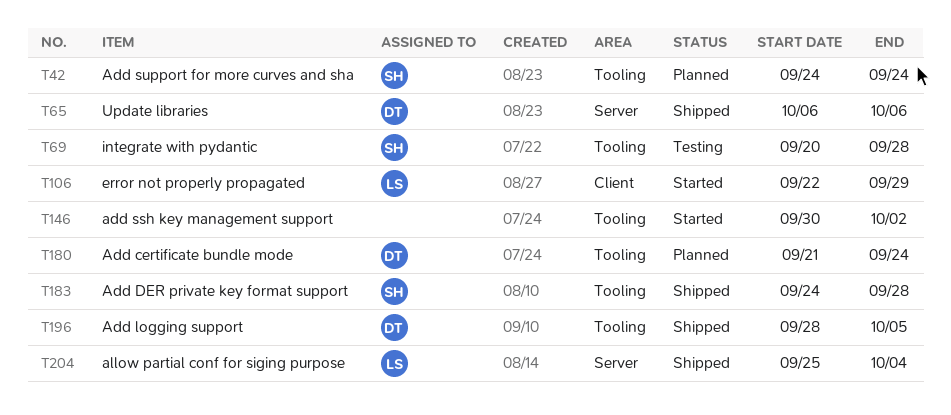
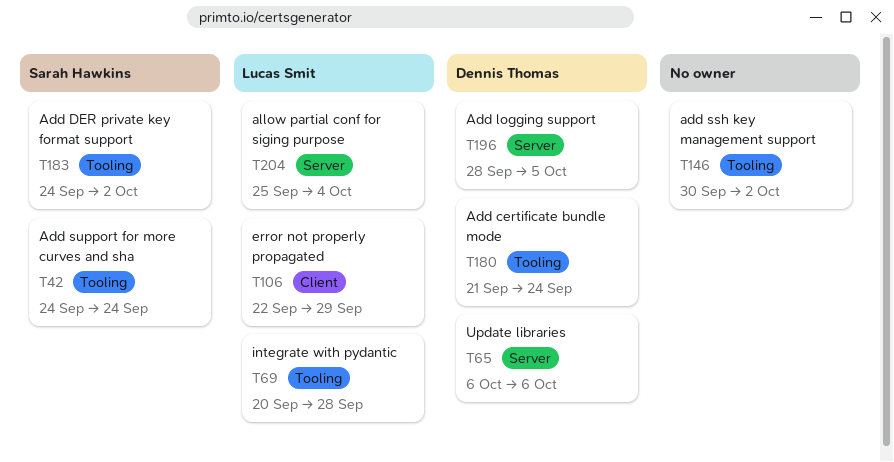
T69, owner: Sarah Hawkins -> Lucas Smit
T183, due: Sep 28 -> Oct 2
T196, label: Tooling -> Server

